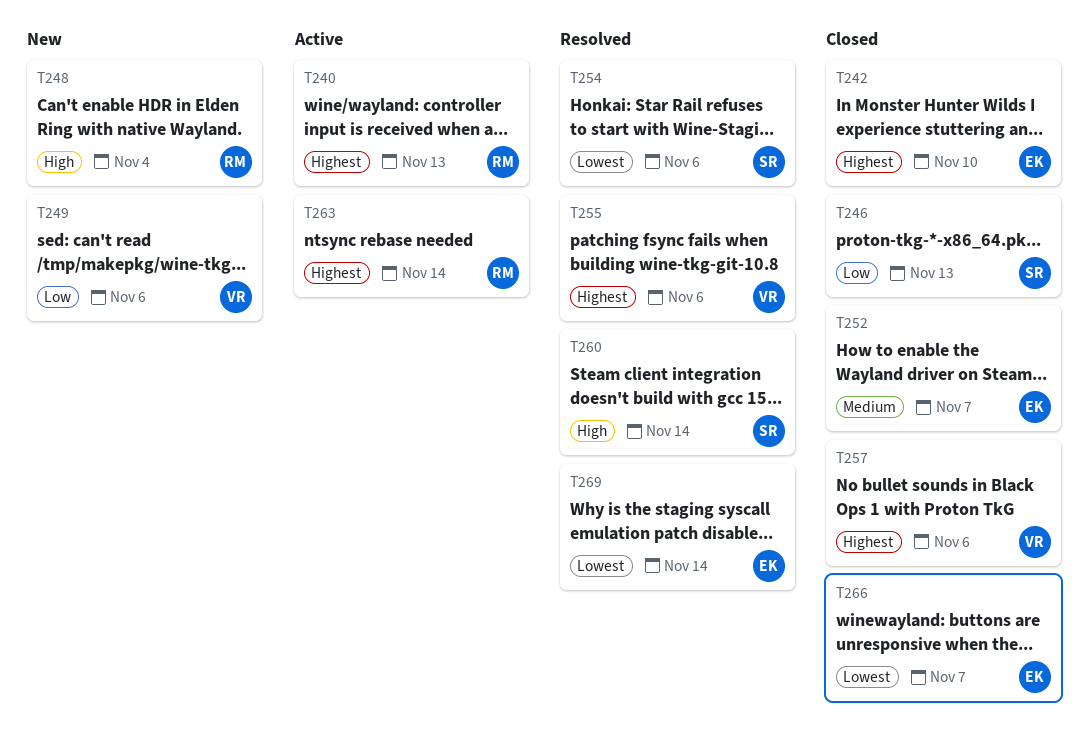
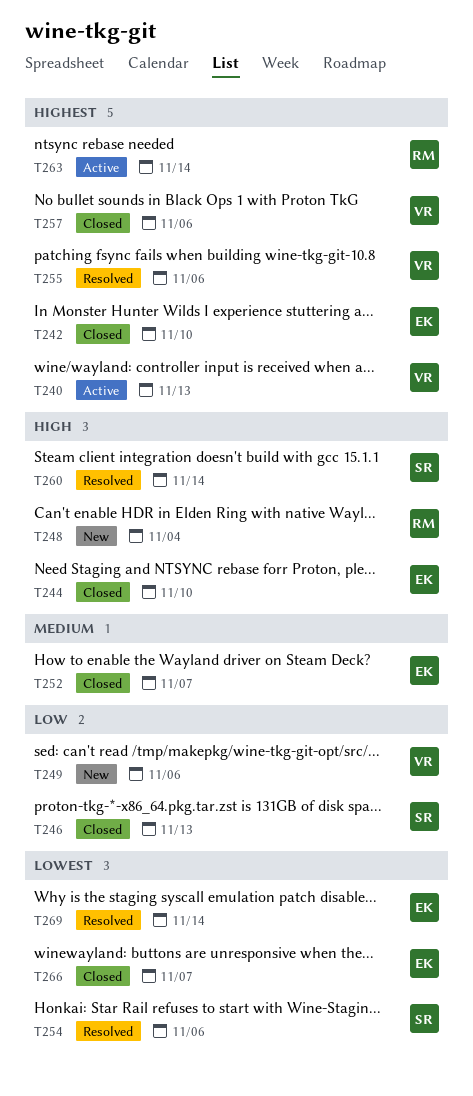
T240, owner: RM -> VR
T244: none -> present

